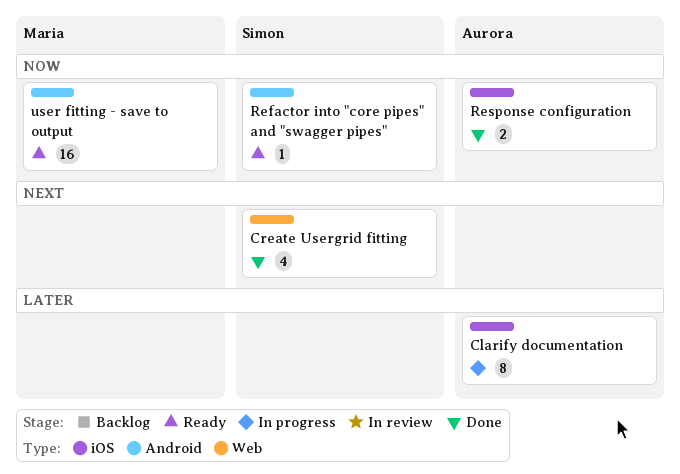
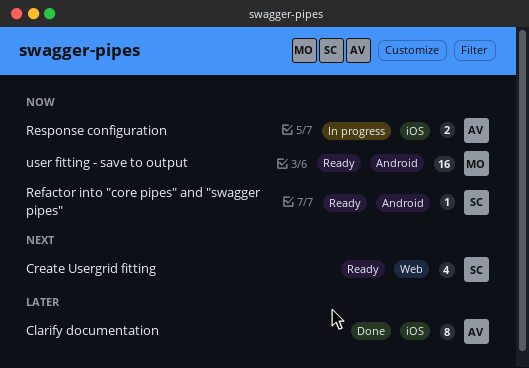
Clarify documentation, status: In progress -> Done
Create Usergrid fitting, status: Done -> Ready
Response configuration, status: Done -> In progress

